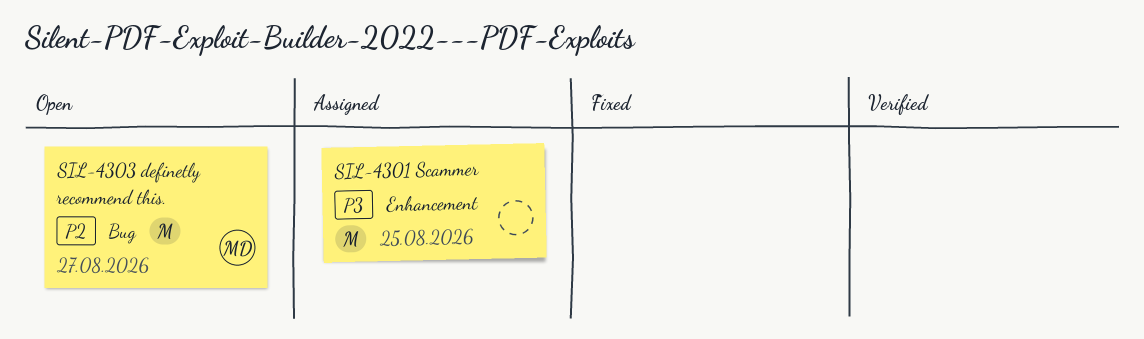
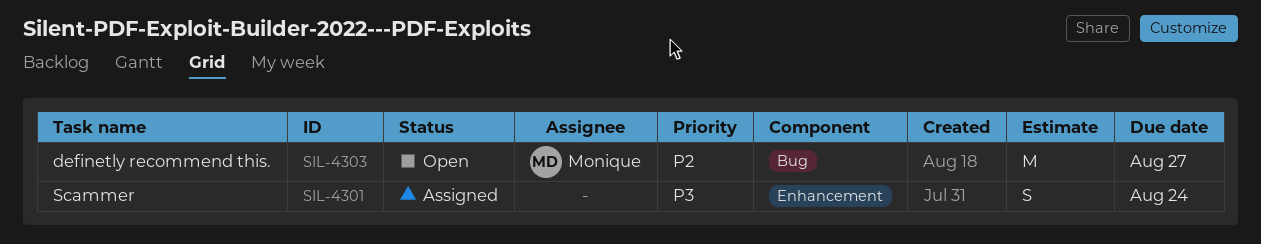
SIL-4301, estimate: M -> S
SIL-4301, due: Aug 25 -> Aug 24

